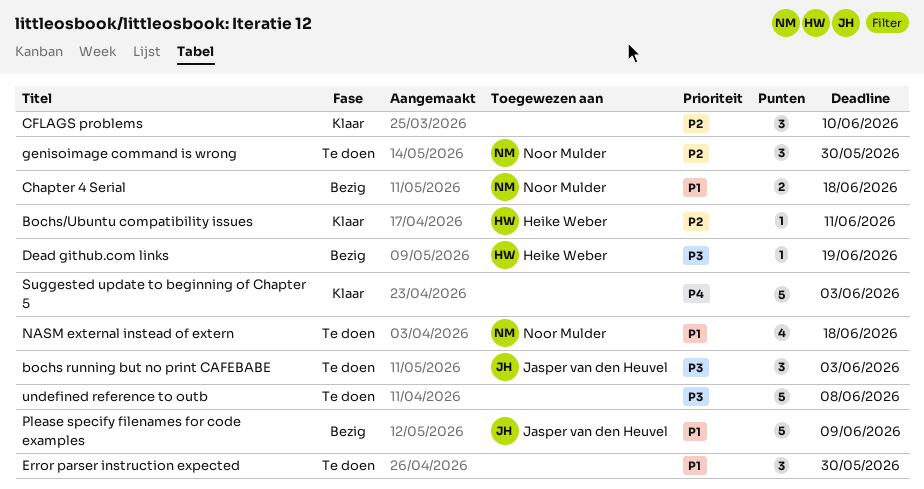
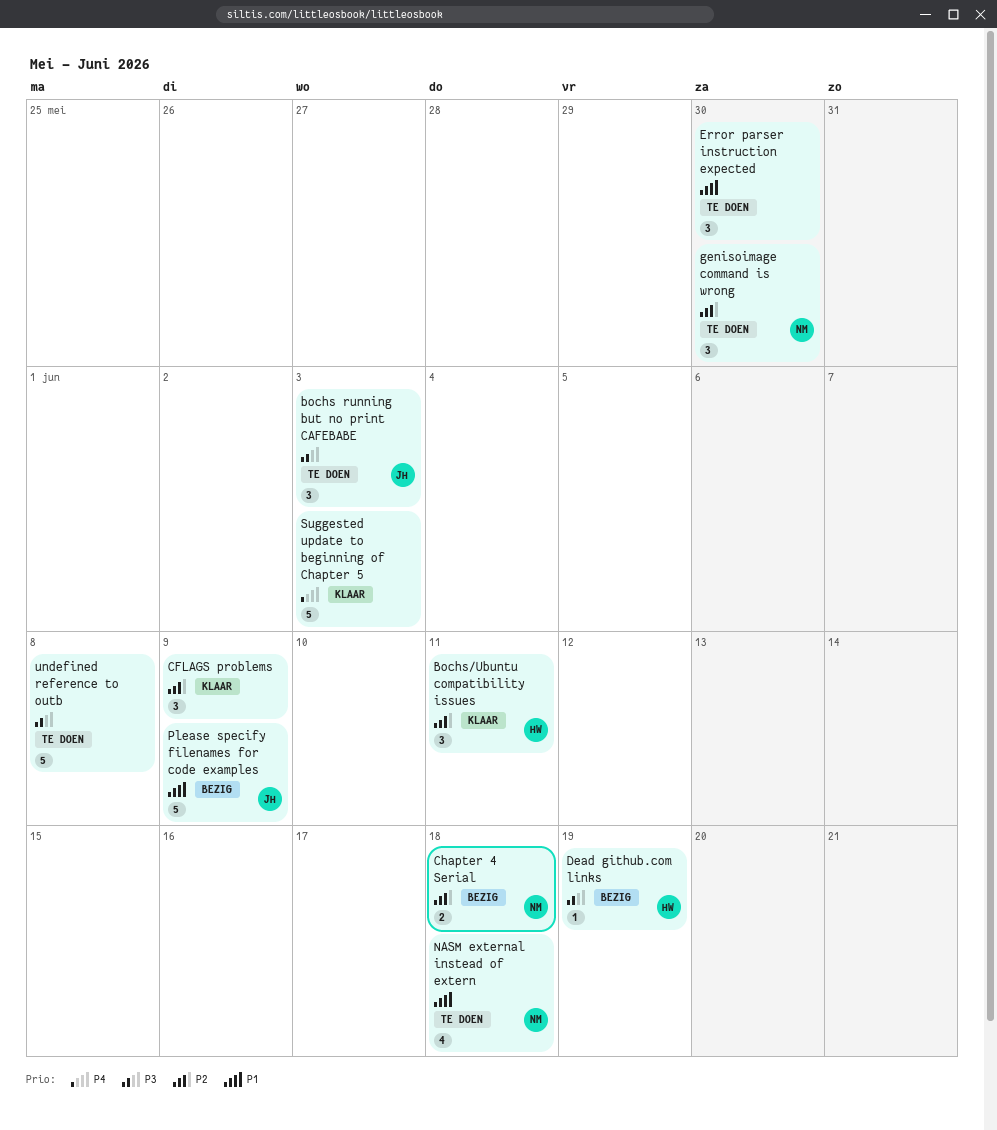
Bochs/Ubuntu compatibility issues, estimate: 1 -> 3
CFLAGS problems, due: Jun 10 -> Jun 9
Chapter 4 Serial, priority: P1 -> P2

